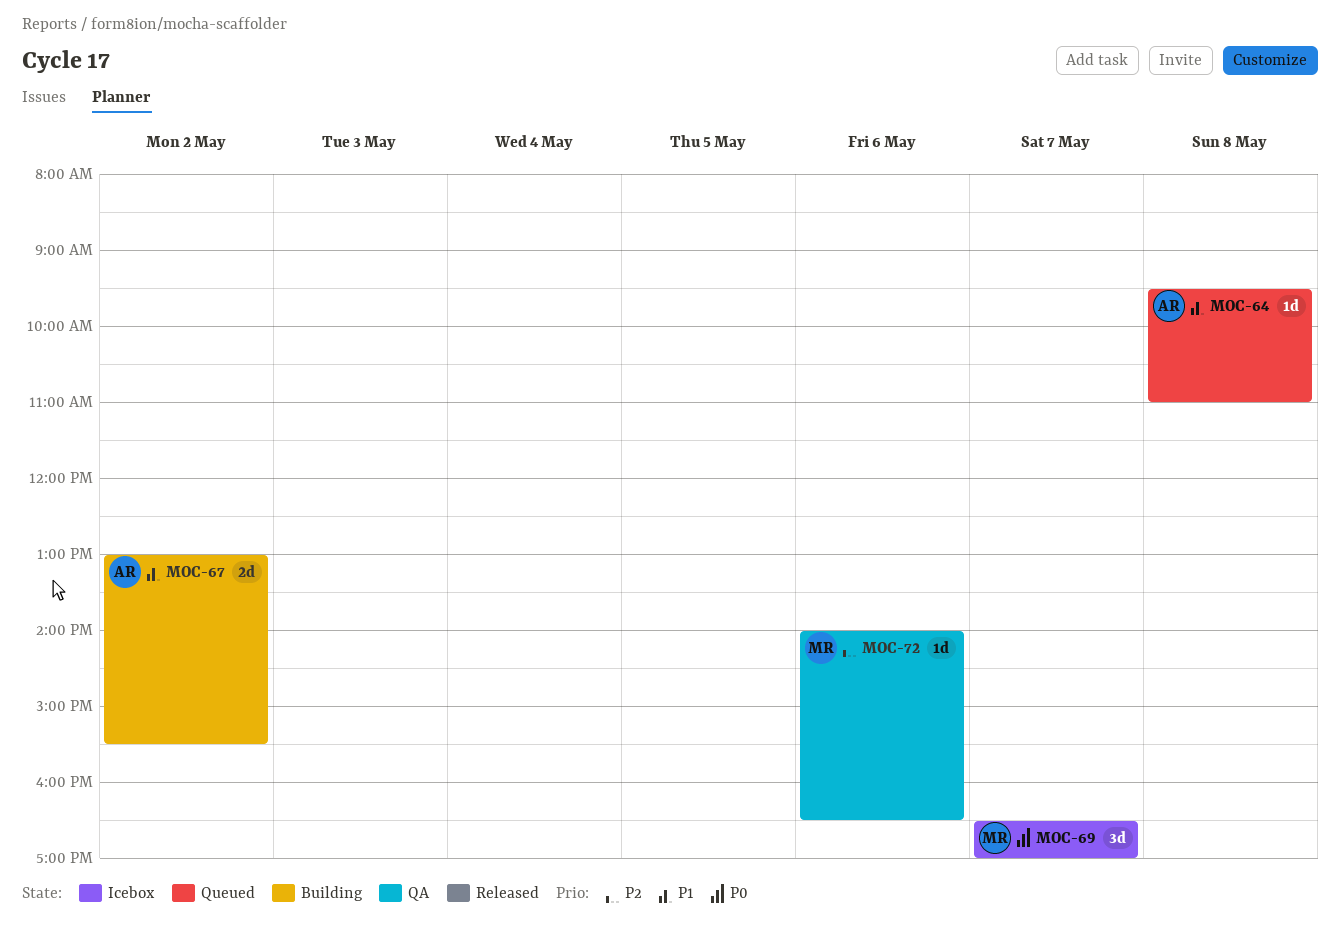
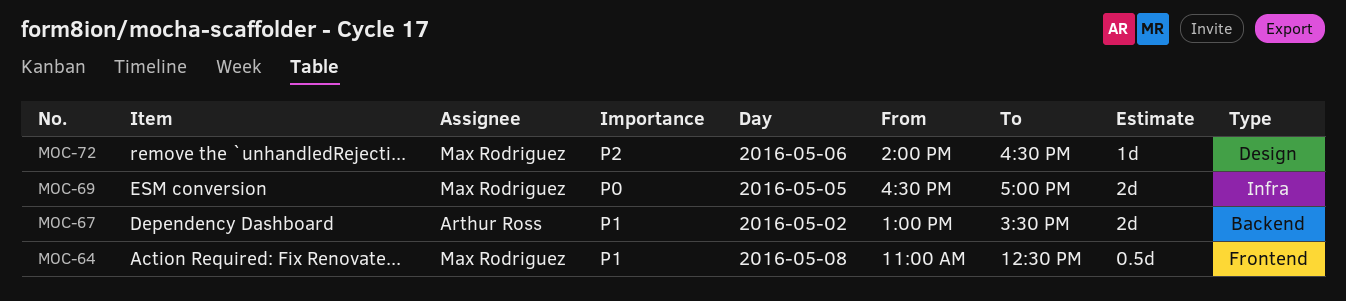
MOC-64, owner: Arthur Ross -> Max Rodriguez
MOC-64, estimate: 1d -> 0.5d
MOC-64, begins: 09:30 -> 11:00
MOC-64, ends: 11:00 -> 12:30
MOC-69, estimate: 3d -> 2d
MOC-69, day: May 7 -> May 5

